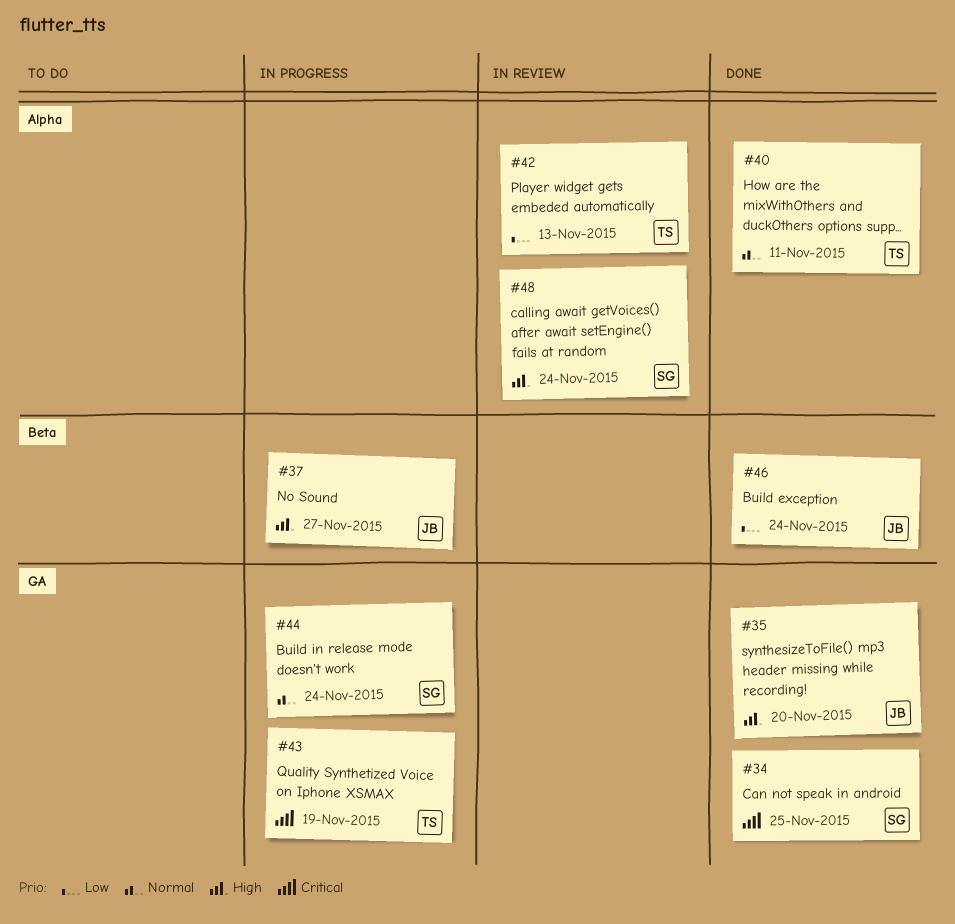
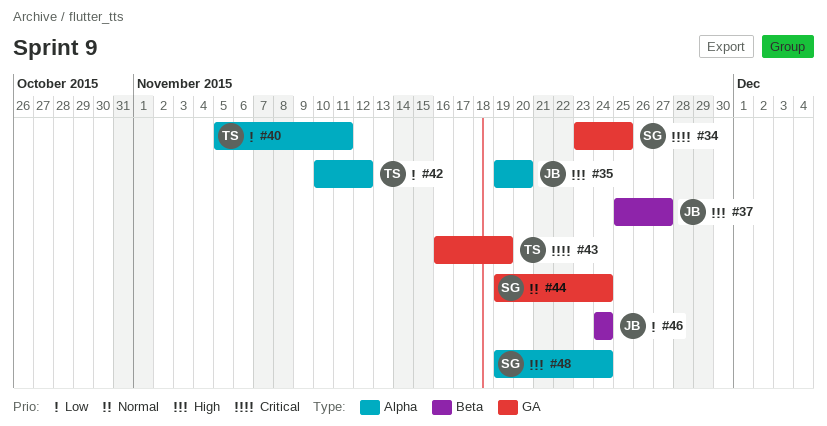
#35, label: GA -> Alpha
#40, priority: Normal -> Low
#42, due: Nov 13 -> Nov 12

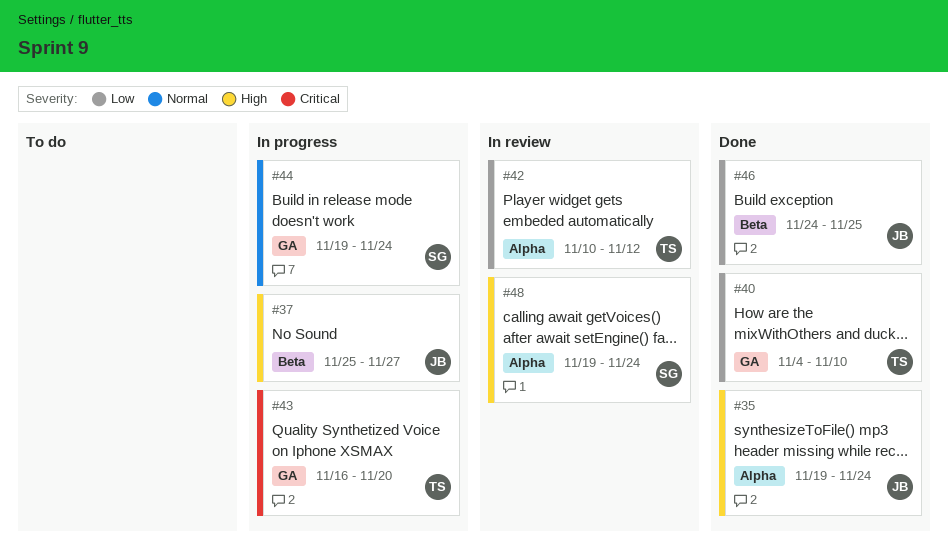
#34: present -> none
#35, due: Nov 20 -> Nov 24
#40, label: Alpha -> GA
#40, start: Nov 5 -> Nov 4
#40, due: Nov 11 -> Nov 10
#43, due: Nov 19 -> Nov 20
#46, due: Nov 24 -> Nov 25

